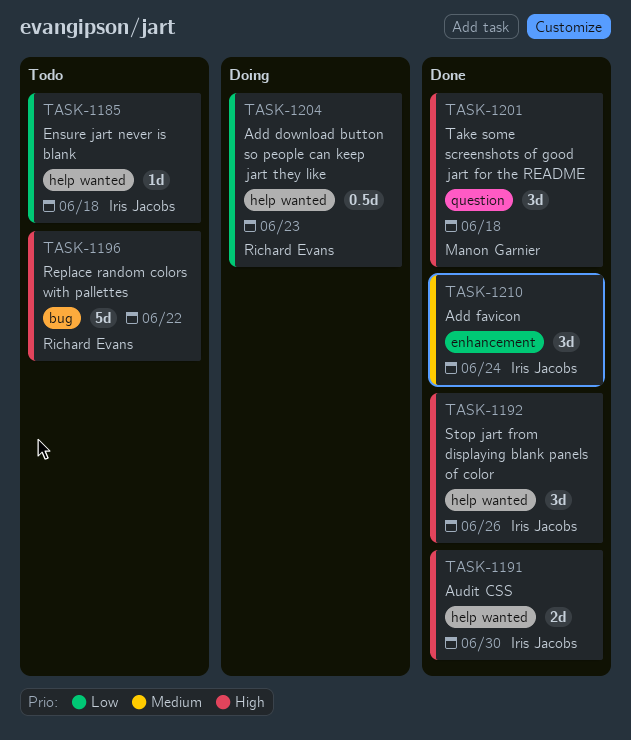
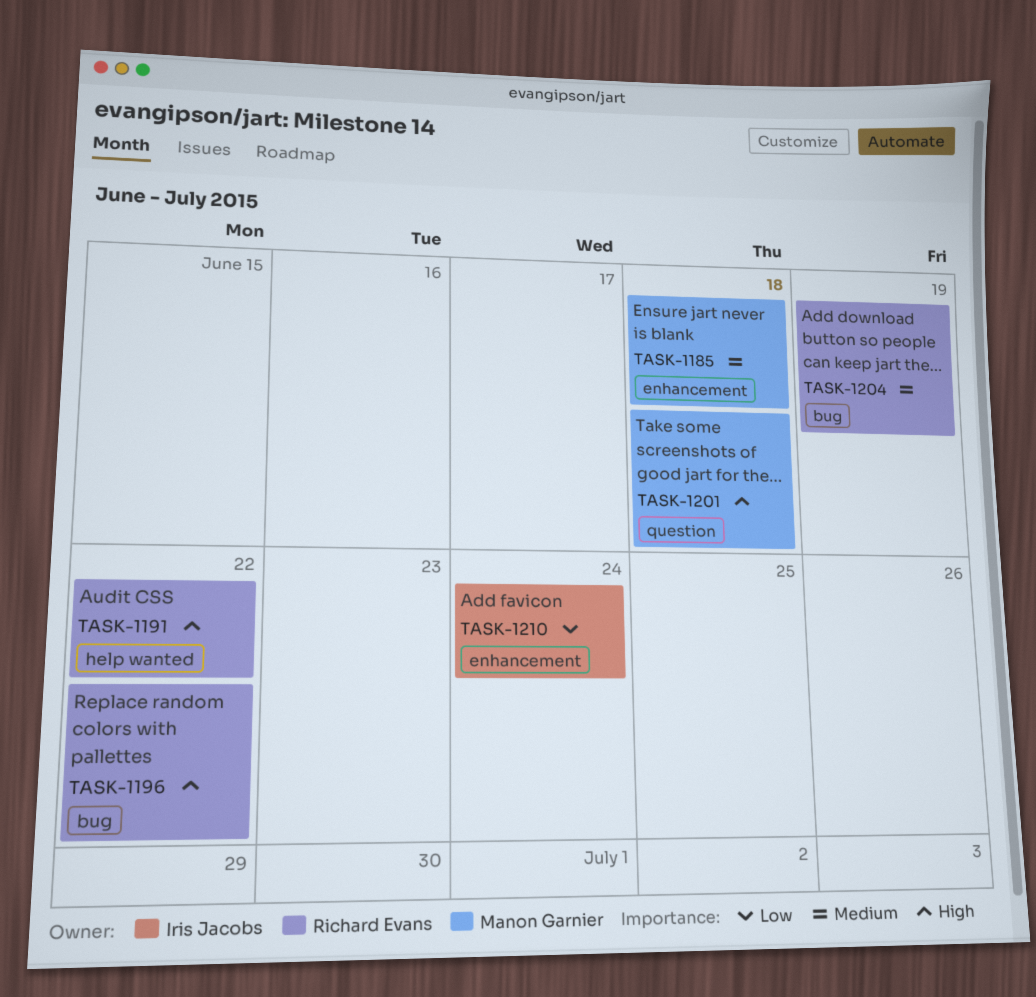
TASK-1185, owner: Iris Jacobs -> Manon Garnier
TASK-1185, priority: Low -> Medium
TASK-1185, label: help wanted -> enhancement
TASK-1191, owner: Iris Jacobs -> Richard Evans
TASK-1191, due: Jun 30 -> Jun 22
TASK-1192: present -> none
TASK-1204, priority: Low -> Medium
TASK-1204, label: help wanted -> bug
TASK-1204, due: Jun 23 -> Jun 19
TASK-1210, priority: Medium -> Low

